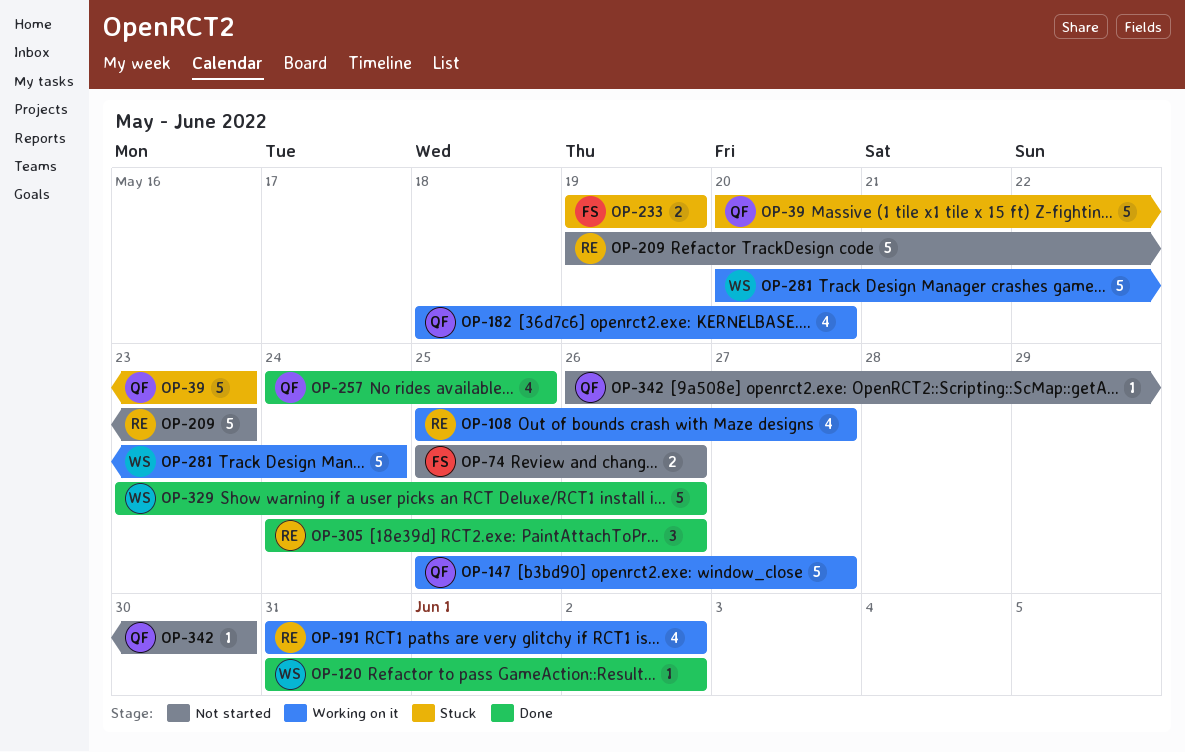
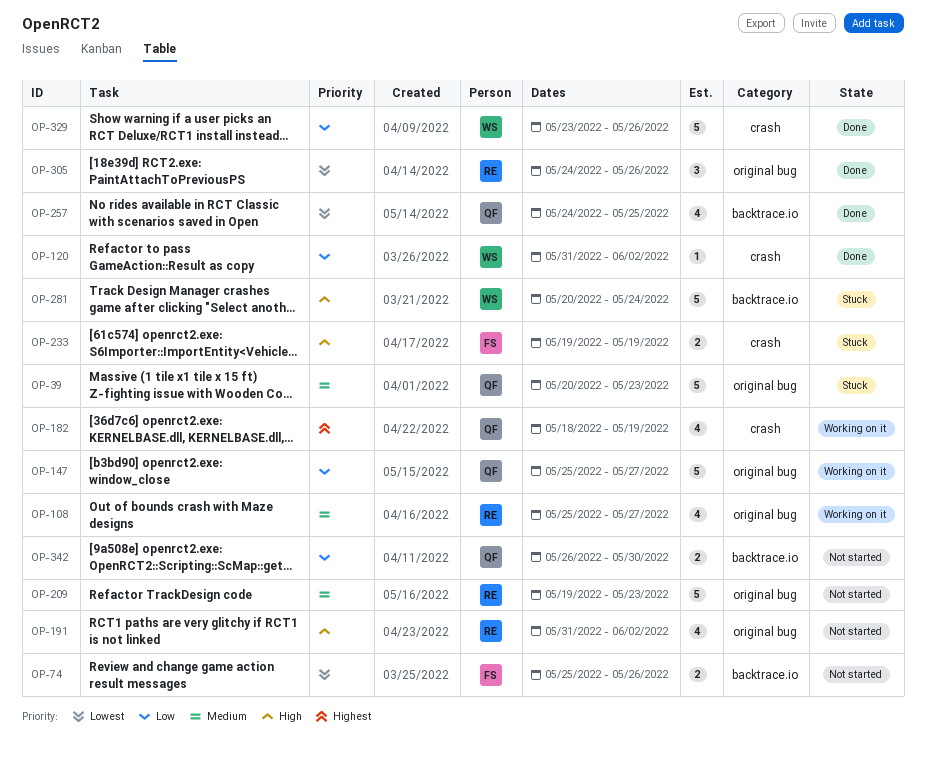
OP-182, due: May 20 -> May 19
OP-191, status: Working on it -> Not started
OP-281, status: Working on it -> Stuck
OP-342, estimate: 1 -> 2

